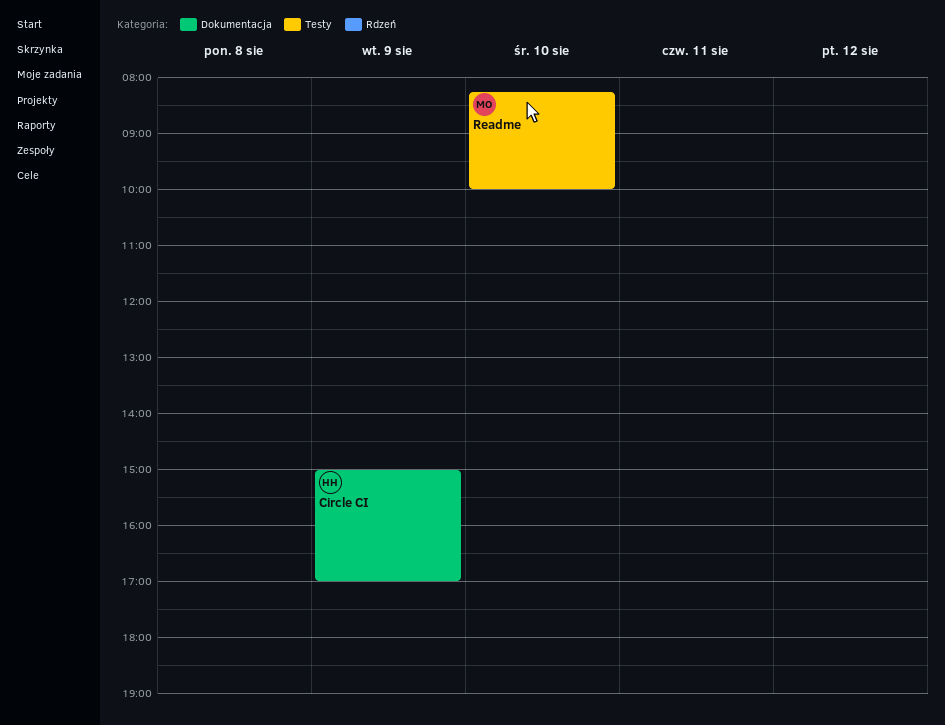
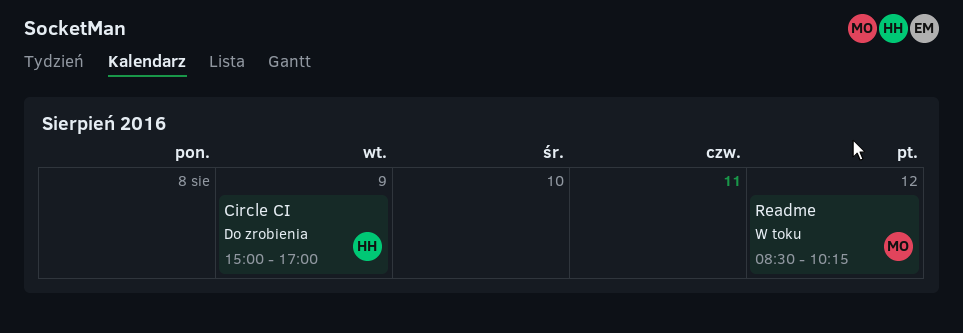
Readme, day: Aug 10 -> Aug 12
Readme, begins: 08:15 -> 08:30
Readme, ends: 10:00 -> 10:15

